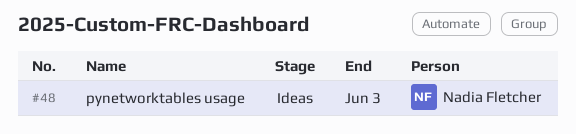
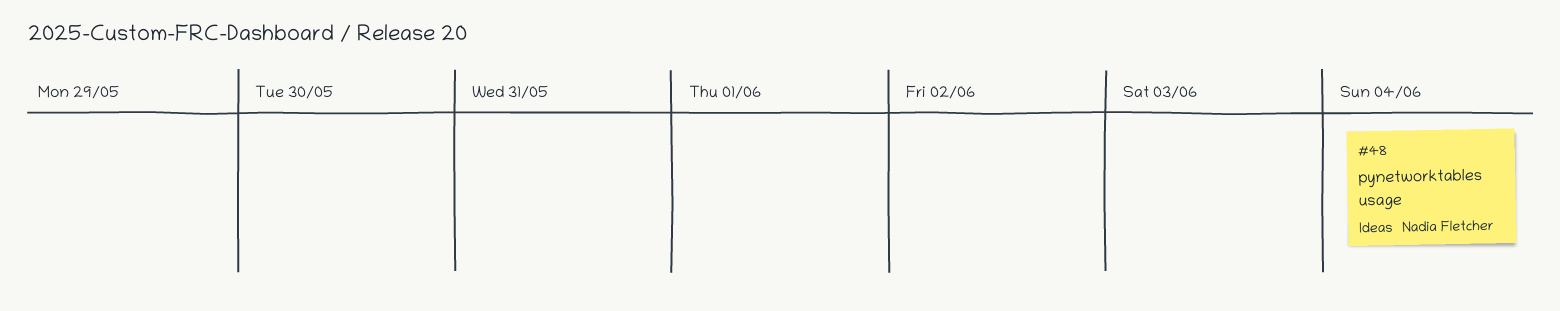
#48, due: Jun 3 -> Jun 4

